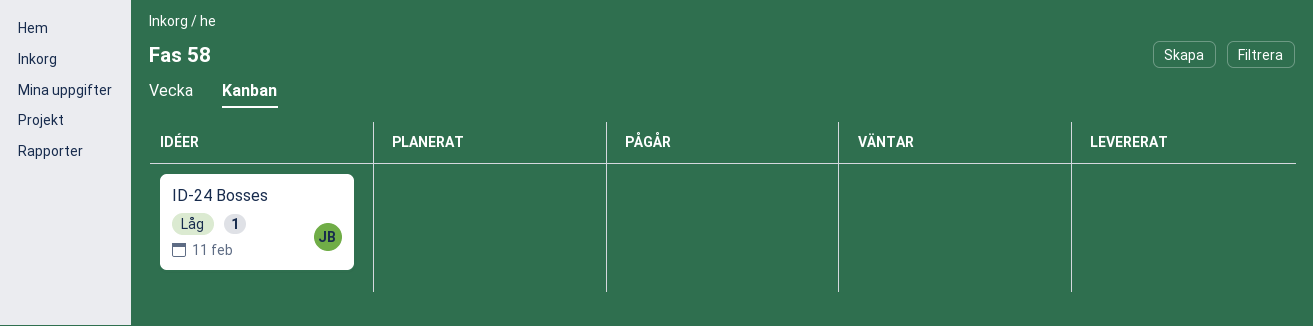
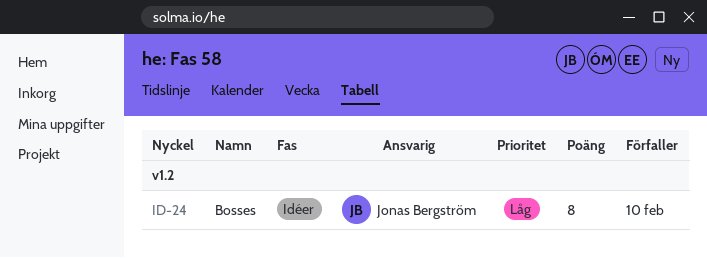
ID-24, estimate: 1 -> 8
ID-24, due: Feb 11 -> Feb 10

